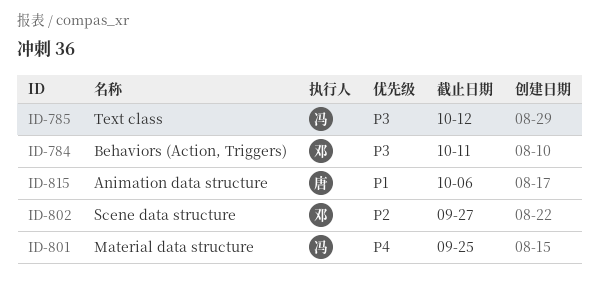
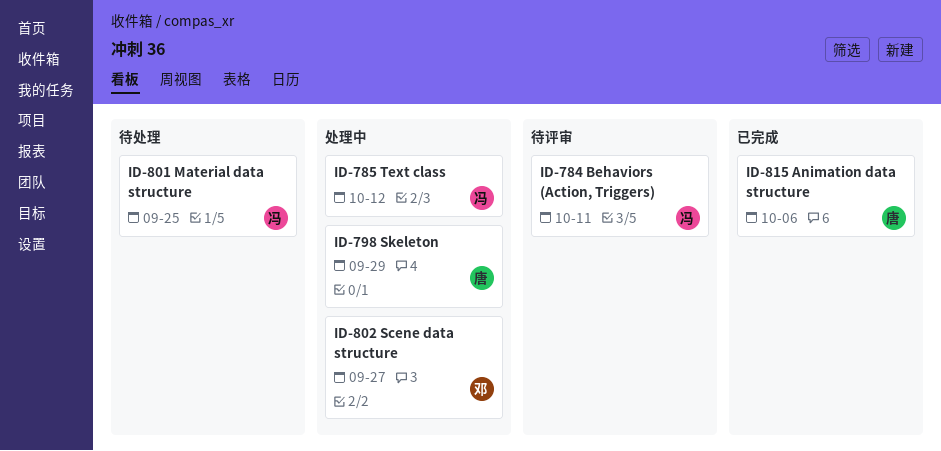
ID-784, owner: 邓 -> 冯
ID-798: none -> present

